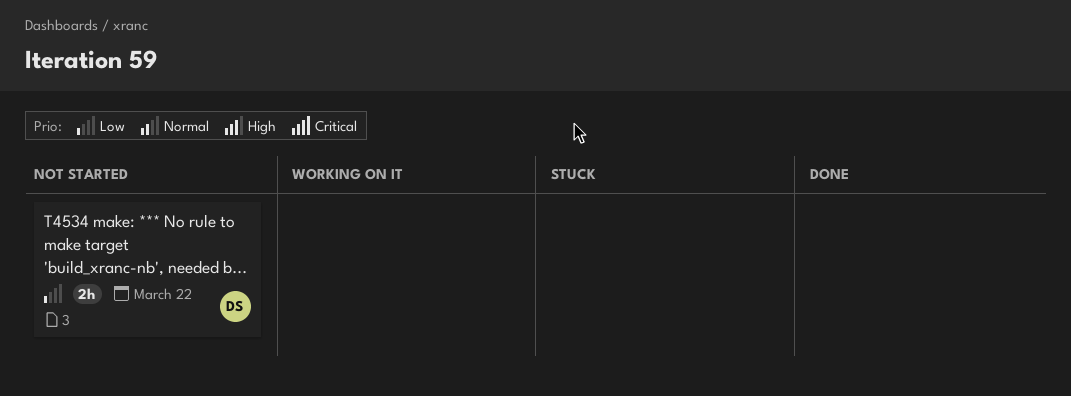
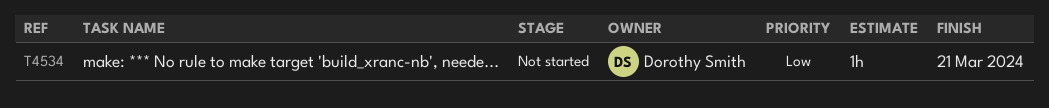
T4534, estimate: 2h -> 1h
T4534, due: Mar 22 -> Mar 21

